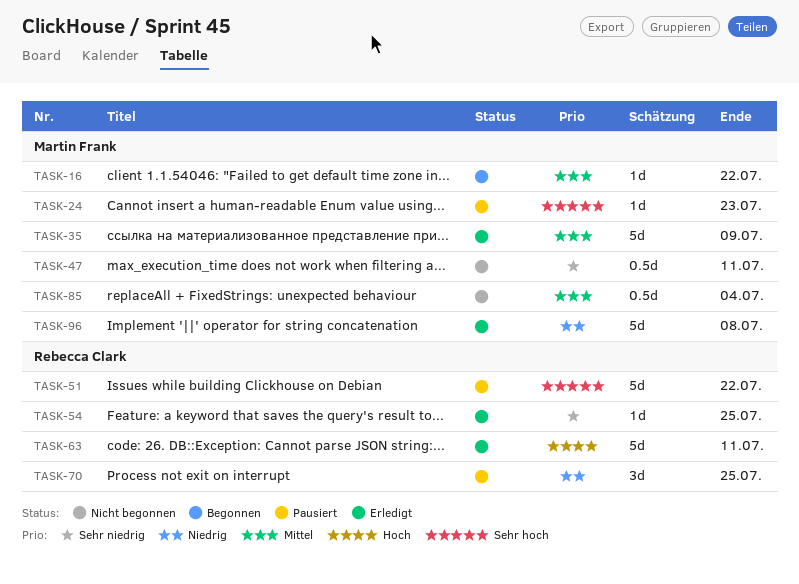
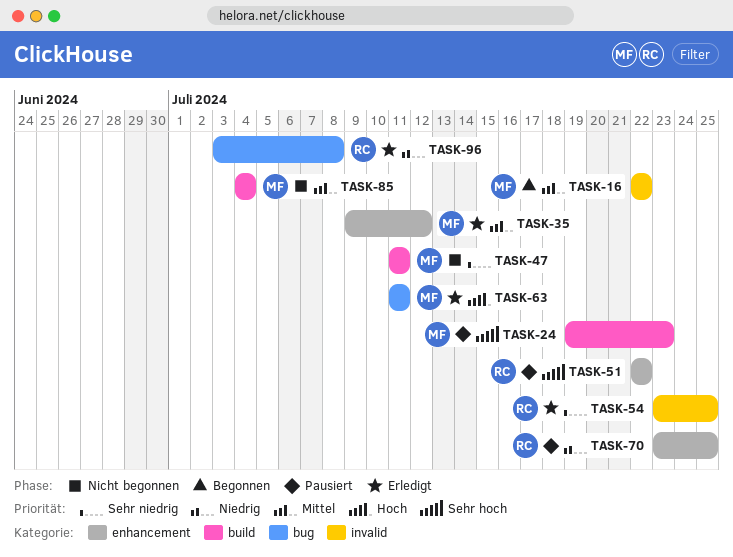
TASK-35, due: Jul 9 -> Jul 12
TASK-63, owner: Rebecca Clark -> Martin Frank
TASK-96, owner: Martin Frank -> Rebecca Clark

